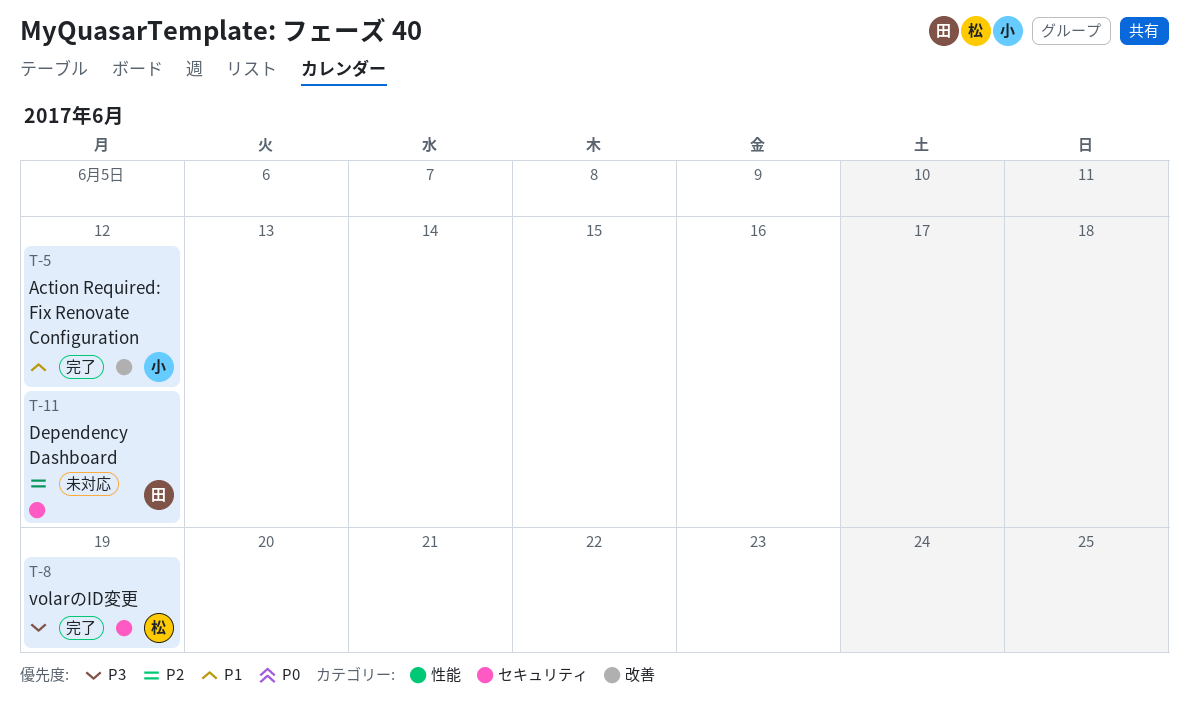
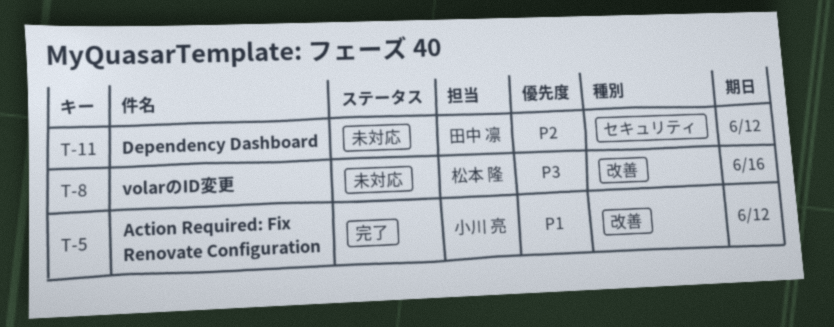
T-8, status: 完了 -> 未対応
T-8, label: セキュリティ -> 改善
T-8, due: Jun 19 -> Jun 16

